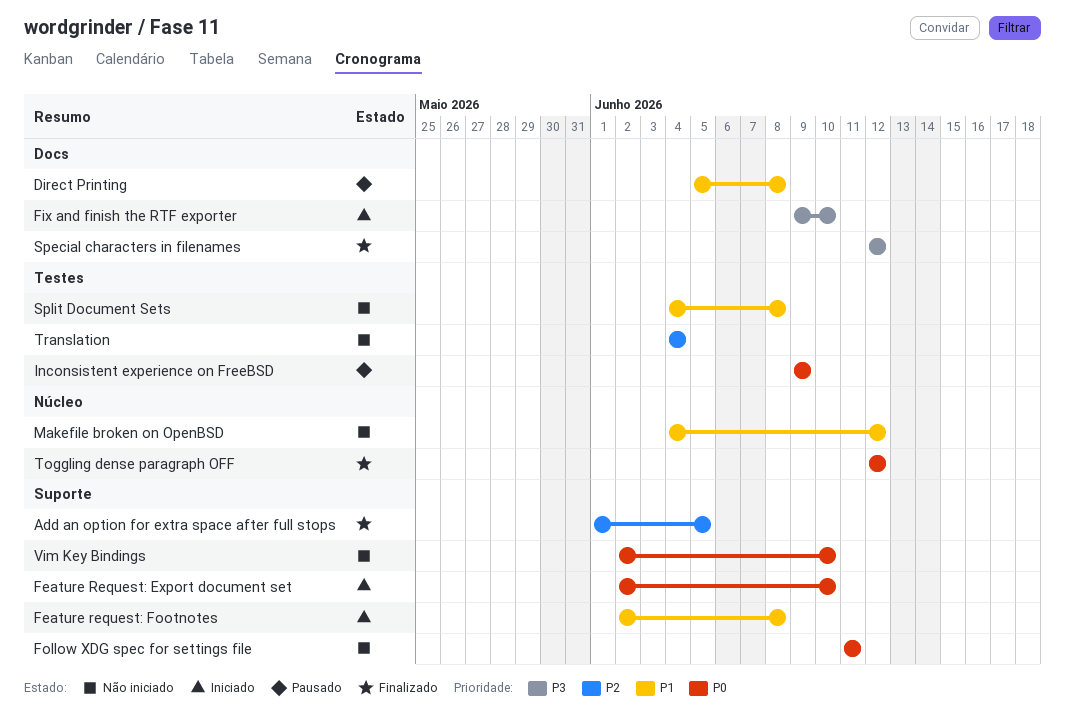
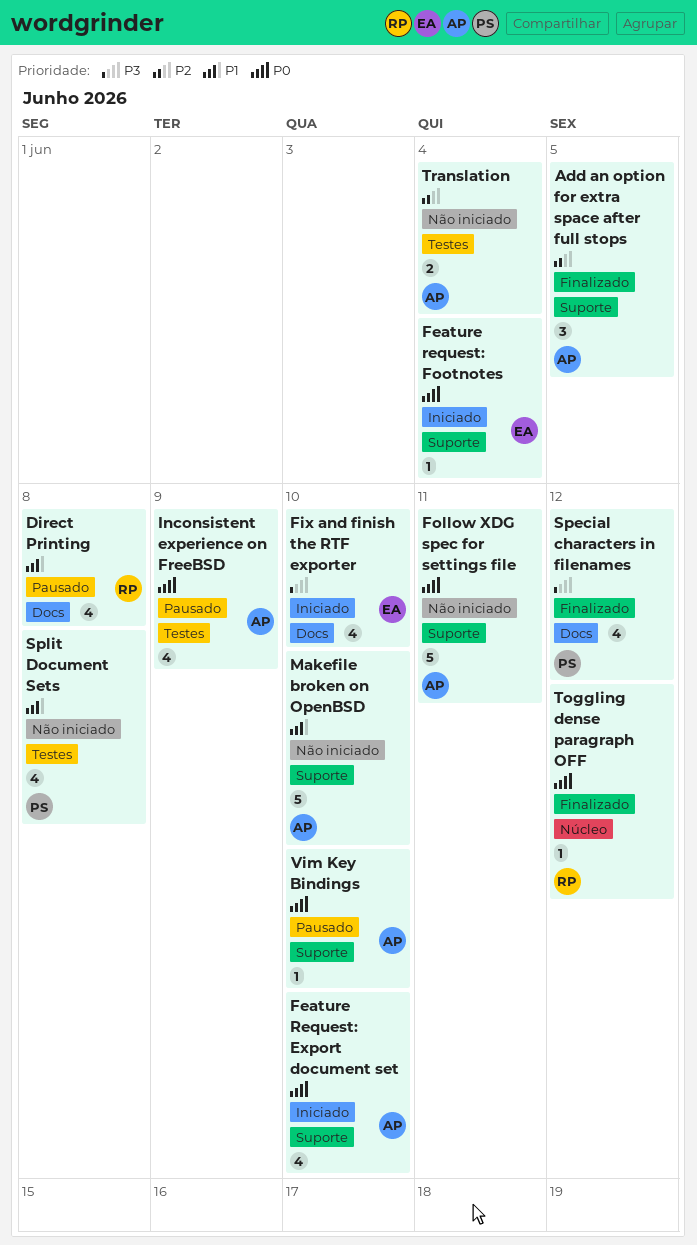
Feature request: Footnotes, priority: P1 -> P0
Feature request: Footnotes, due: Jun 8 -> Jun 4
Makefile broken on OpenBSD, label: Núcleo -> Suporte
Makefile broken on OpenBSD, due: Jun 12 -> Jun 10
Vim Key Bindings, status: Não iniciado -> Pausado

